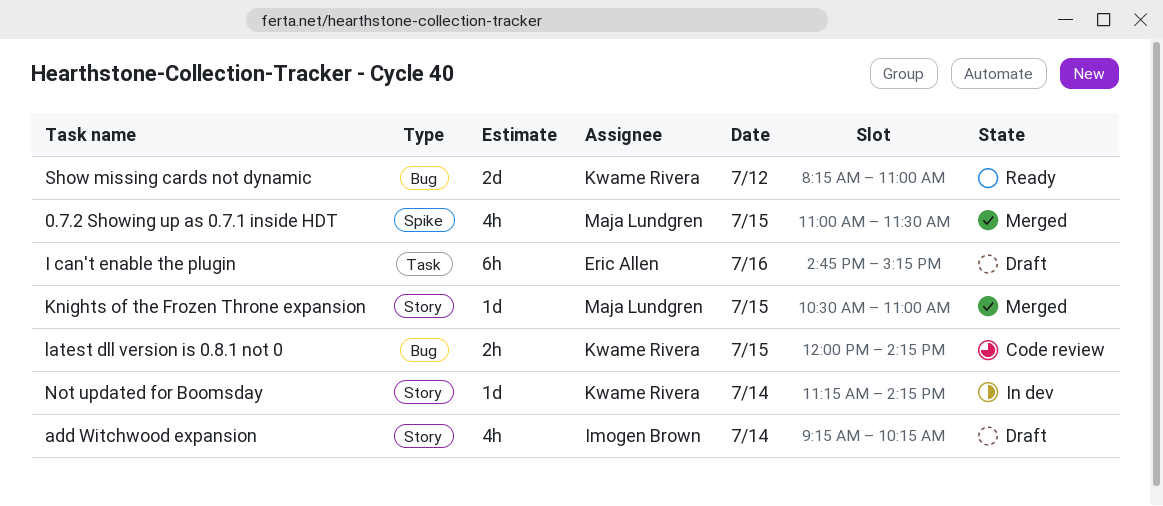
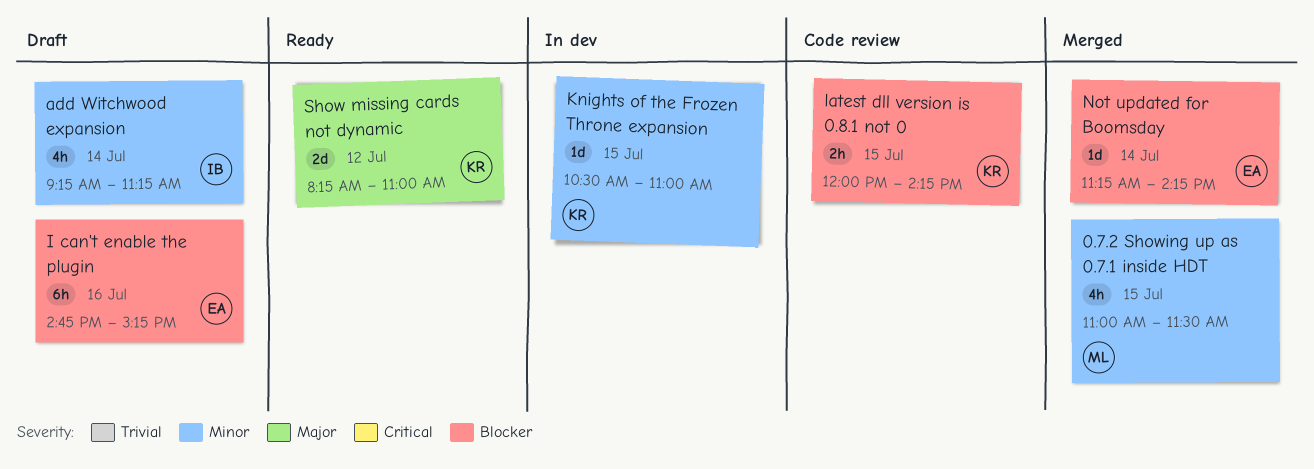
add Witchwood expansion, ends: 10:15 -> 11:15
Knights of the Frozen Throne expansion, status: Merged -> In dev
Knights of the Frozen Throne expansion, owner: Maja Lundgren -> Kwame Rivera
Not updated for Boomsday, status: In dev -> Merged
Not updated for Boomsday, owner: Kwame Rivera -> Eric Allen

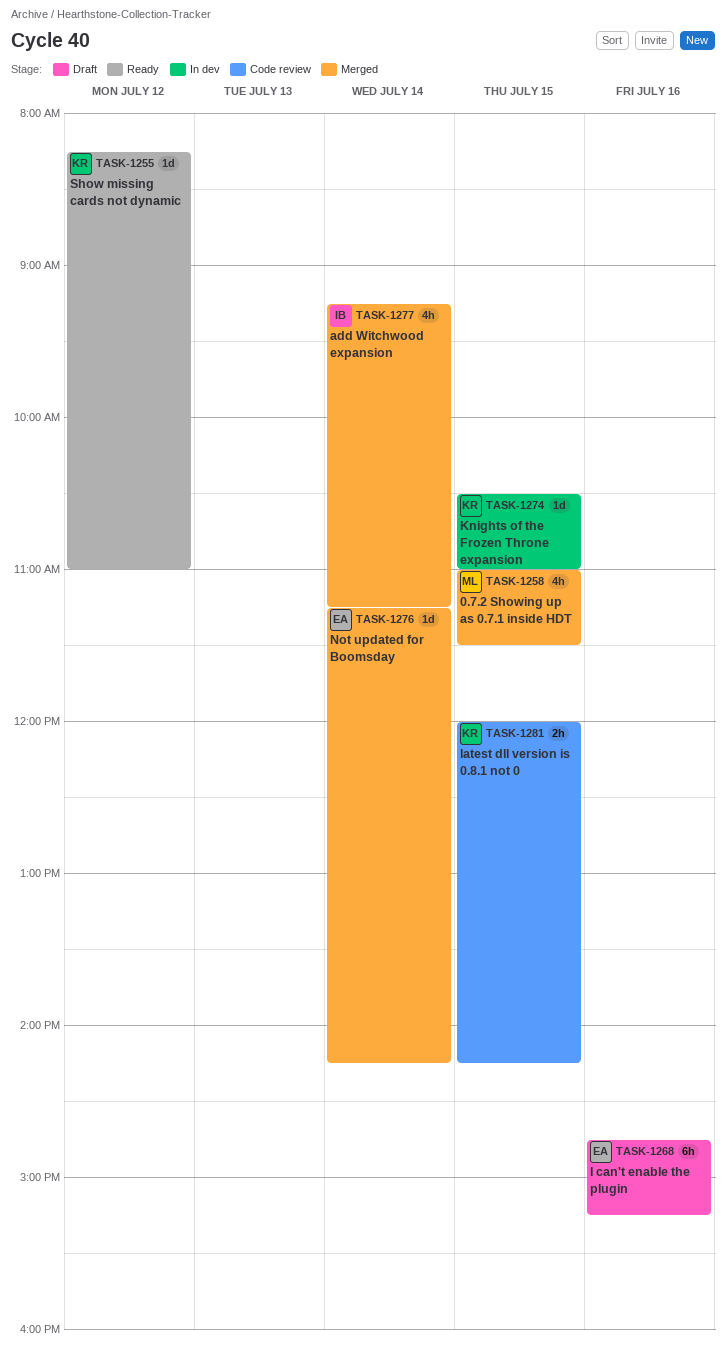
add Witchwood expansion, status: Draft -> Merged
Show missing cards not dynamic, estimate: 2d -> 1d

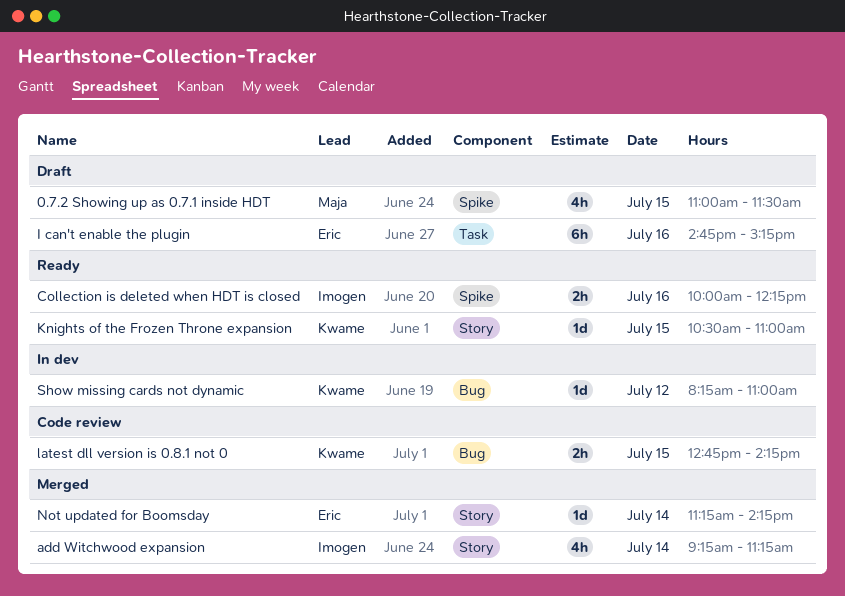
0.7.2 Showing up as 0.7.1 inside HDT, status: Merged -> Draft
Collection is deleted when HDT is closed: none -> present
Knights of the Frozen Throne expansion, status: In dev -> Ready
latest dll version is 0.8.1 not 0, begins: 12:00 -> 12:45
Show missing cards not dynamic, status: Ready -> In dev

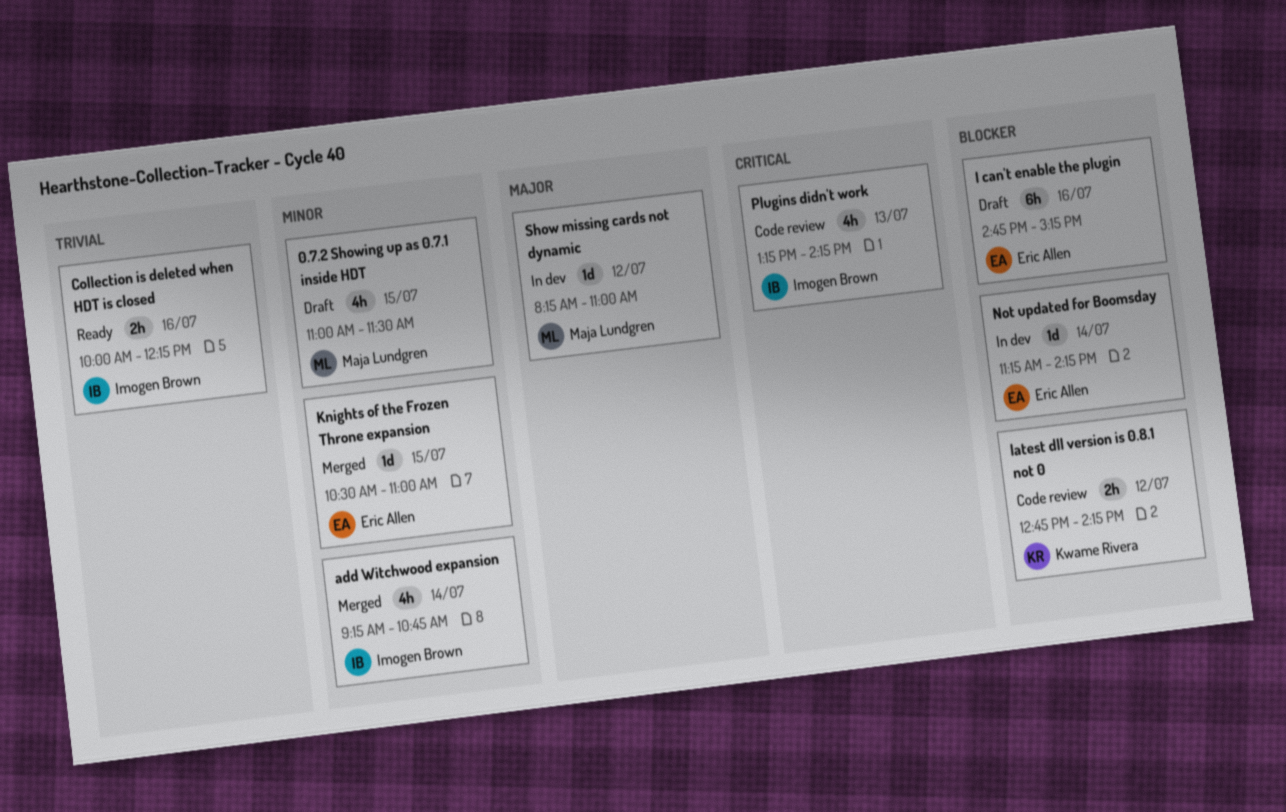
add Witchwood expansion, ends: 11:15 -> 10:45
Knights of the Frozen Throne expansion, status: Ready -> Merged
Knights of the Frozen Throne expansion, owner: Kwame Rivera -> Eric Allen
latest dll version is 0.8.1 not 0, day: Jul 15 -> Jul 12
Not updated for Boomsday, status: Merged -> In dev
Plugins didn't work: none -> present
Show missing cards not dynamic, owner: Kwame Rivera -> Maja Lundgren

